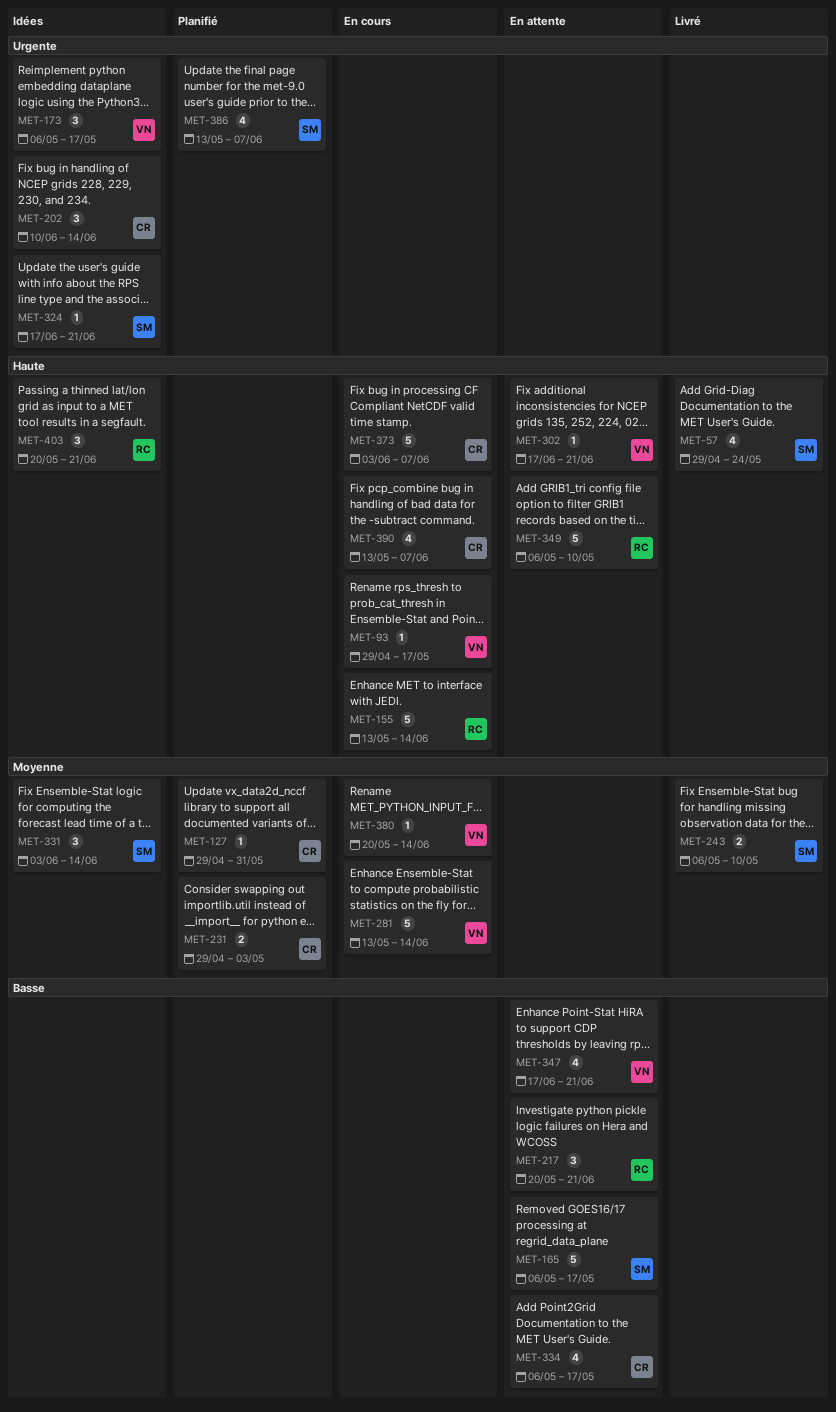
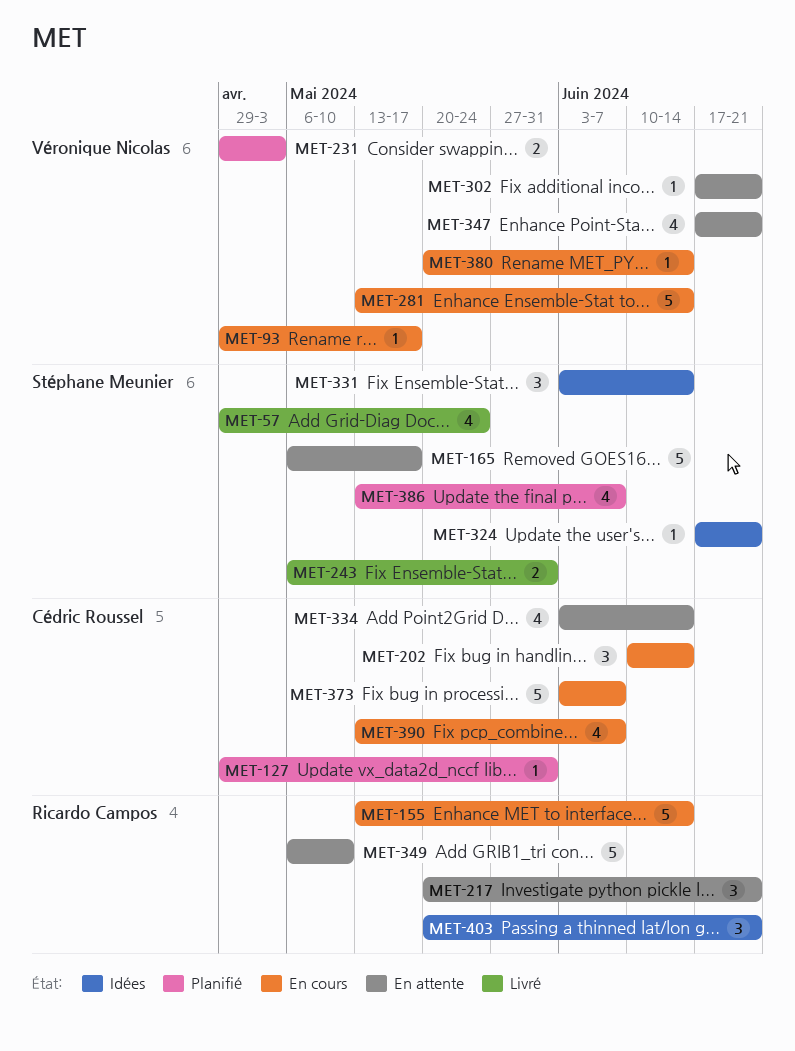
MET-173: present -> none
MET-202, status: Idées -> En cours
MET-231, owner: Cédric Roussel -> Véronique Nicolas
MET-243, due: May 10 -> May 31
MET-334, start: May 6 -> Jun 3
MET-334, due: May 17 -> Jun 14

